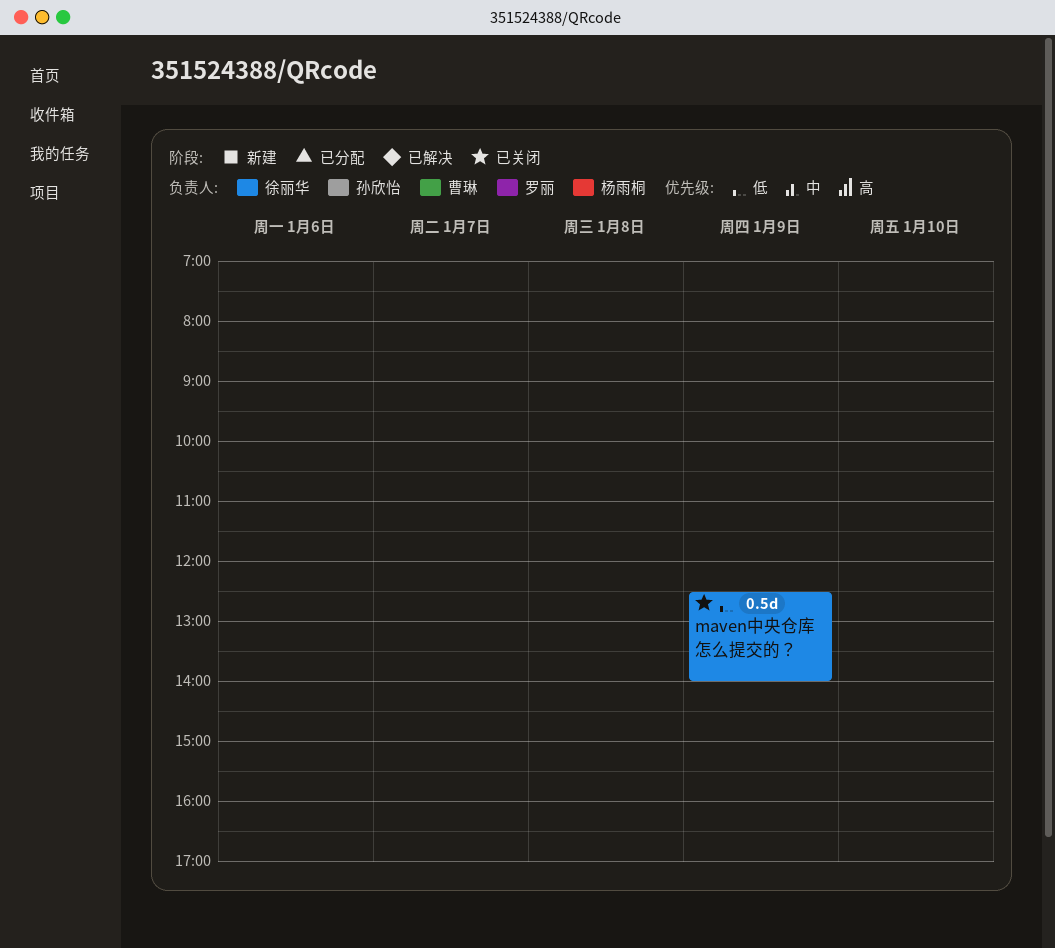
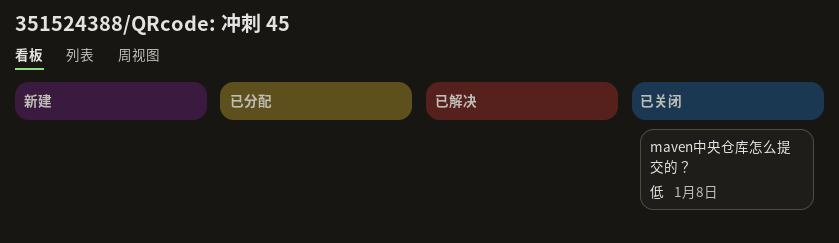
maven中央仓库怎么提交的？, day: Jan 9 -> Jan 8

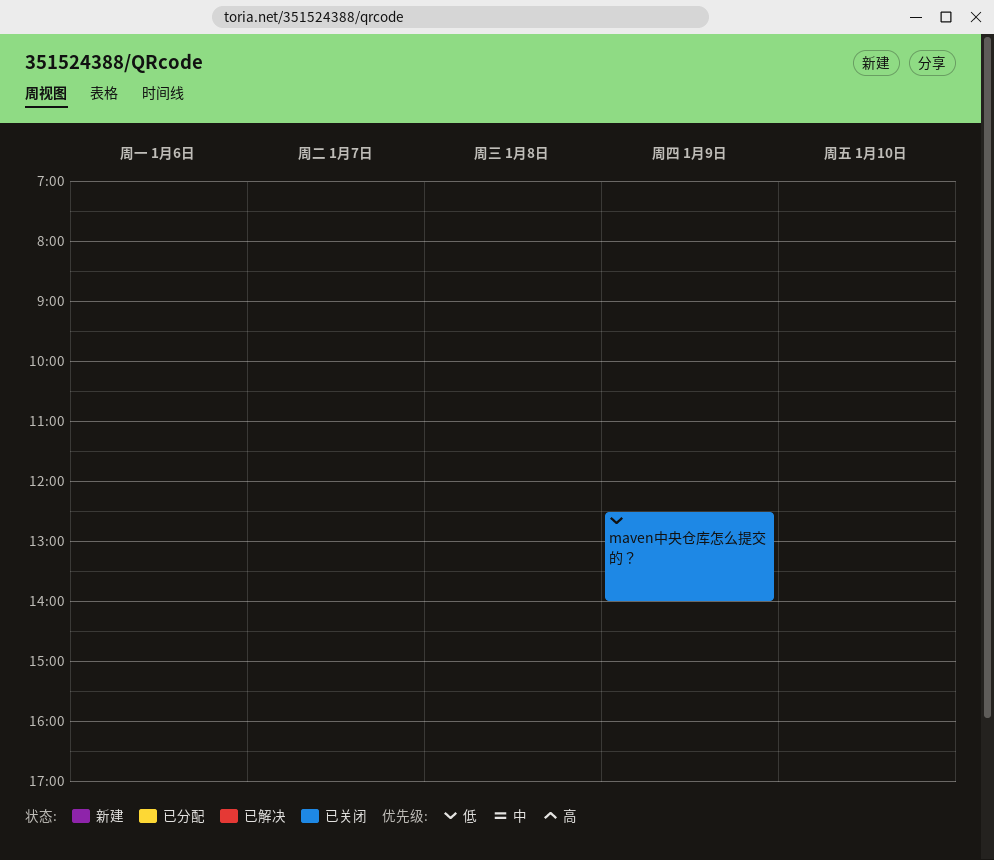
maven中央仓库怎么提交的？, day: Jan 8 -> Jan 9

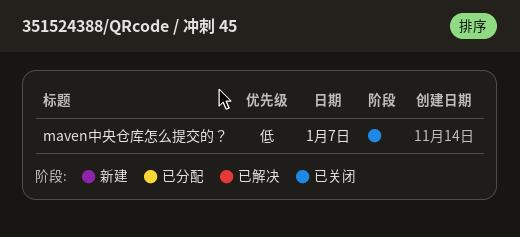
maven中央仓库怎么提交的？, day: Jan 9 -> Jan 7

